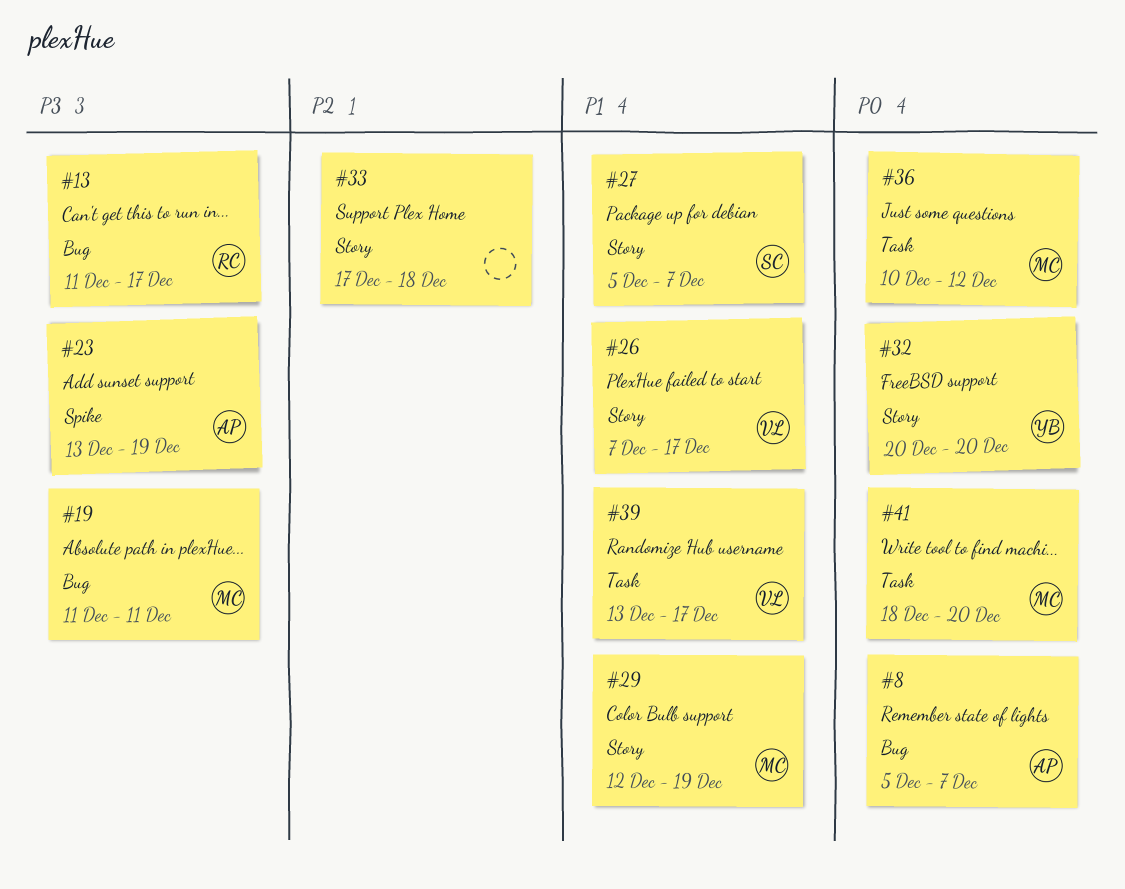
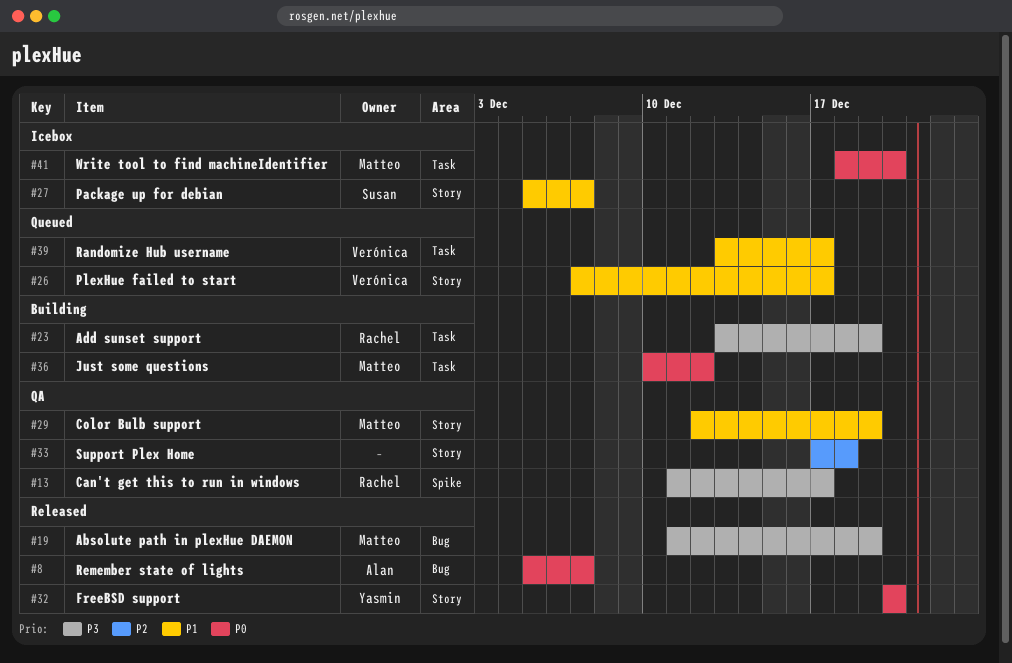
#13, label: Bug -> Spike
#19, due: Dec 11 -> Dec 19
#23, owner: Alan -> Rachel
#23, label: Spike -> Task

